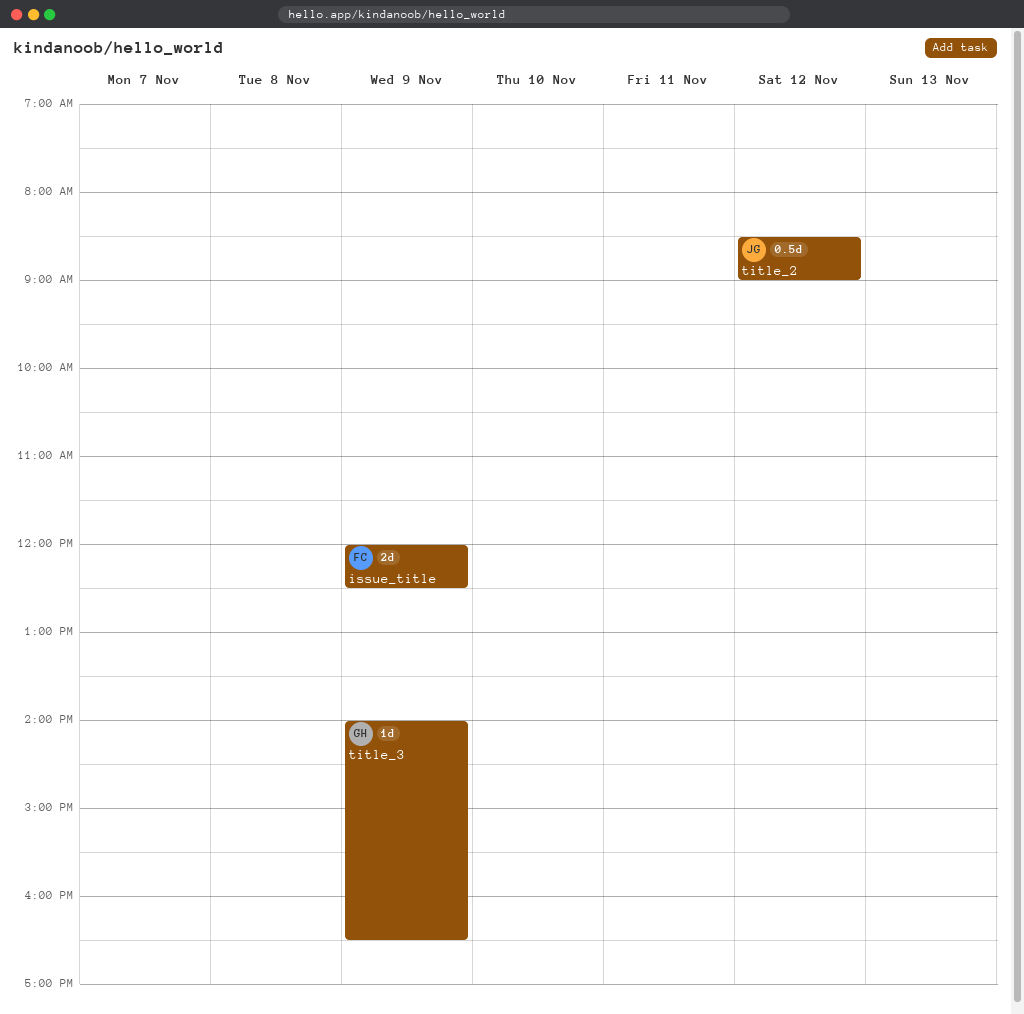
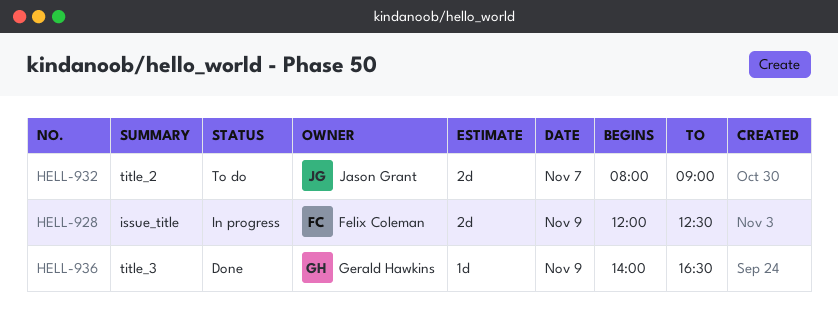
title_2, estimate: 0.5d -> 2d
title_2, day: Nov 12 -> Nov 7
title_2, begins: 08:30 -> 08:00

